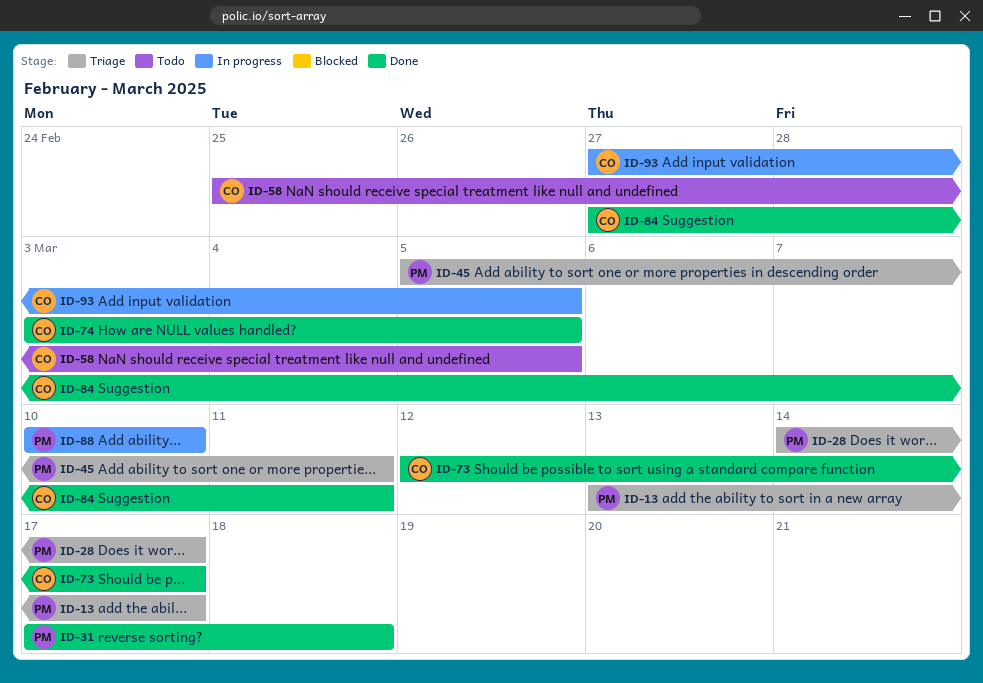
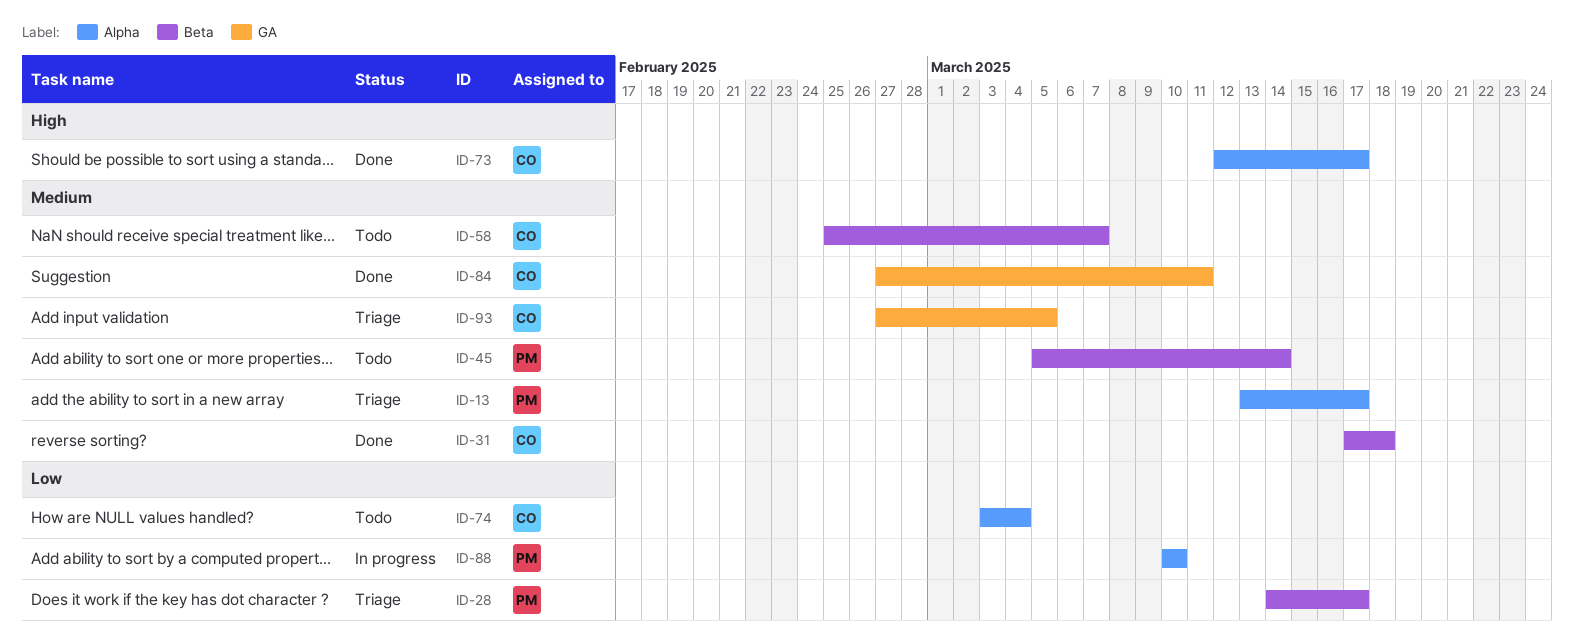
ID-31, owner: PM -> CO
ID-45, status: Triage -> Todo
ID-45, due: Mar 11 -> Mar 14
ID-58, due: Mar 5 -> Mar 7
ID-74, status: Done -> Todo
ID-74, due: Mar 5 -> Mar 4
ID-93, status: In progress -> Triage

